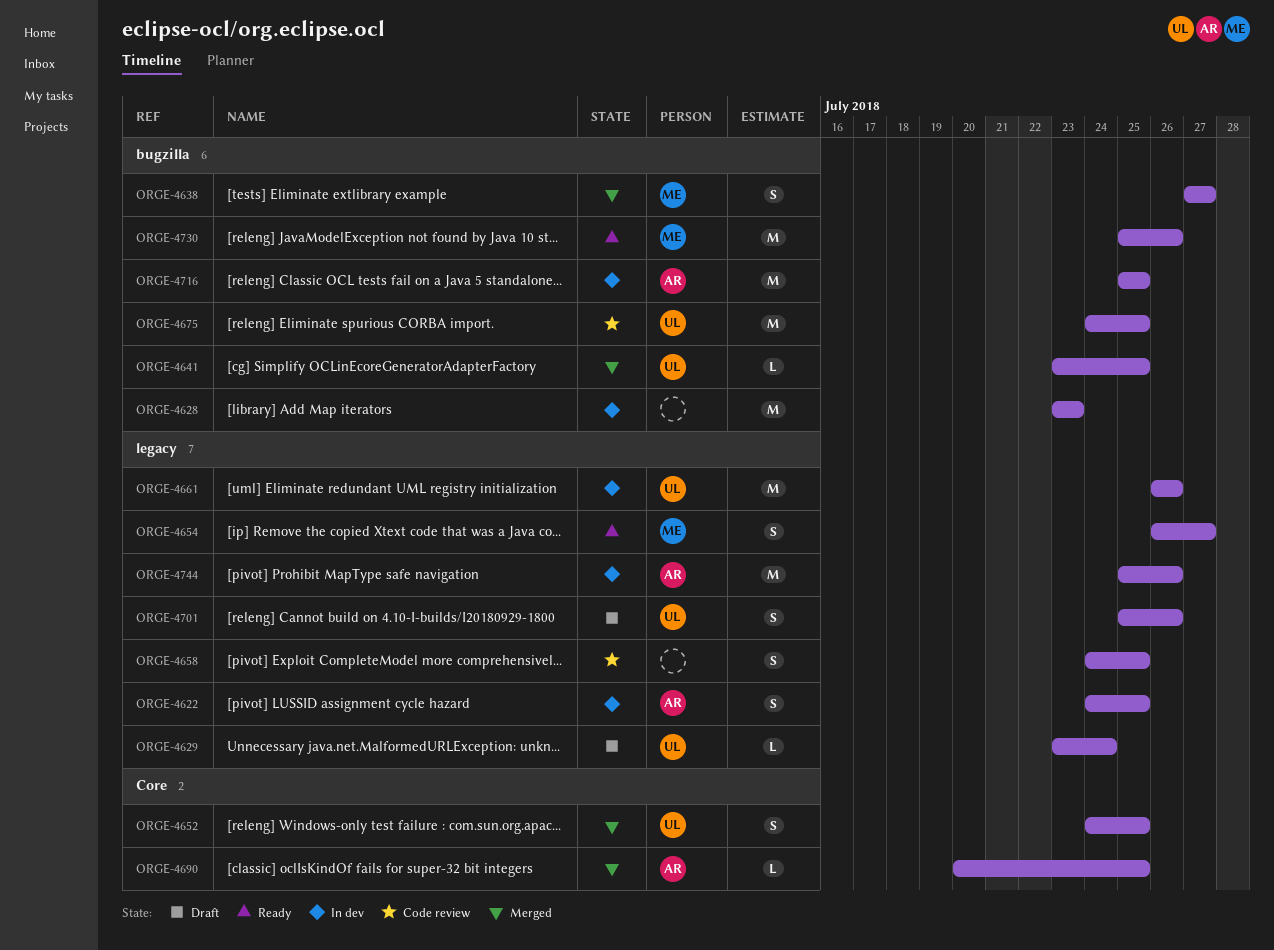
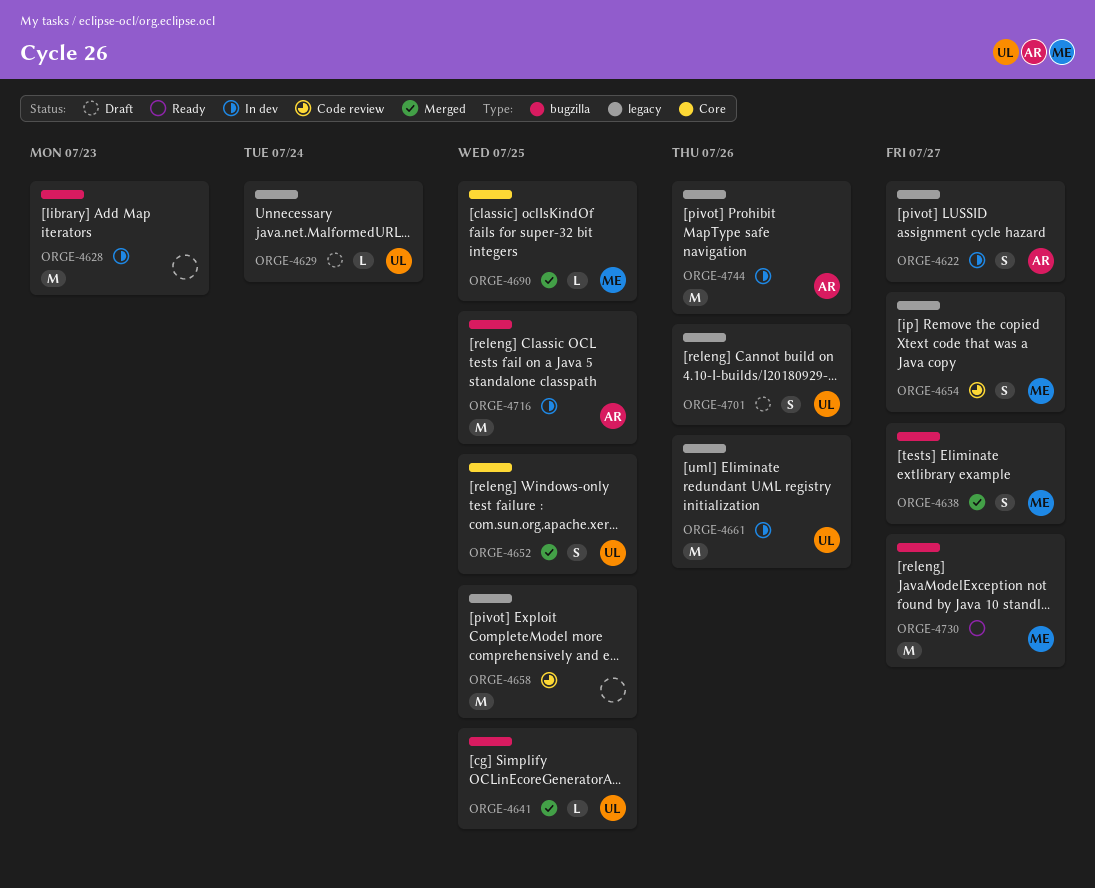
ORGE-4622, due: Jul 25 -> Jul 27
ORGE-4654, status: Ready -> Code review
ORGE-4658, estimate: S -> M
ORGE-4675: present -> none
ORGE-4690, owner: AR -> ME
ORGE-4730, due: Jul 26 -> Jul 27

